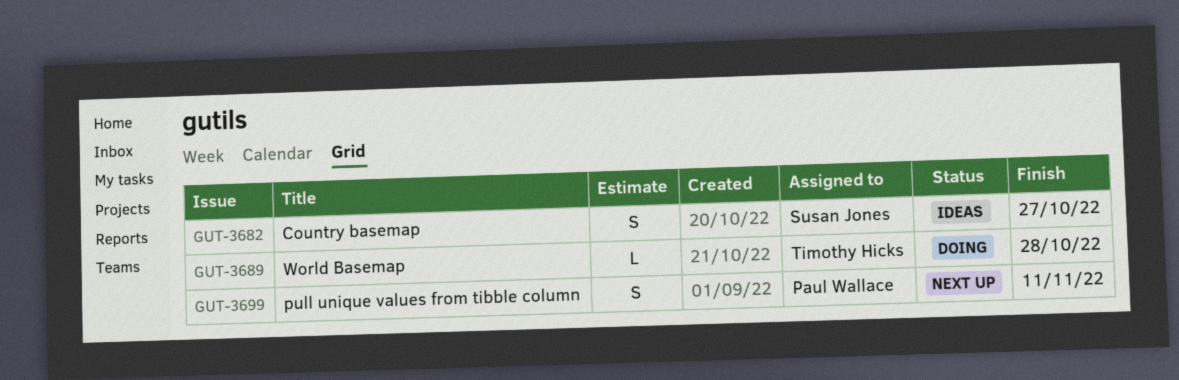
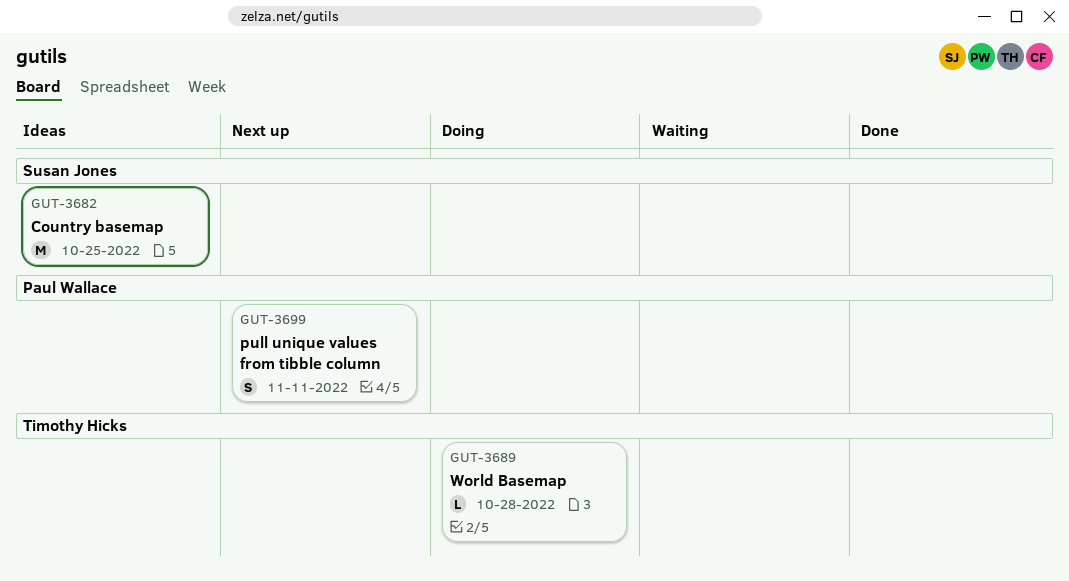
GUT-3682, estimate: S -> M
GUT-3682, due: Oct 27 -> Oct 25

